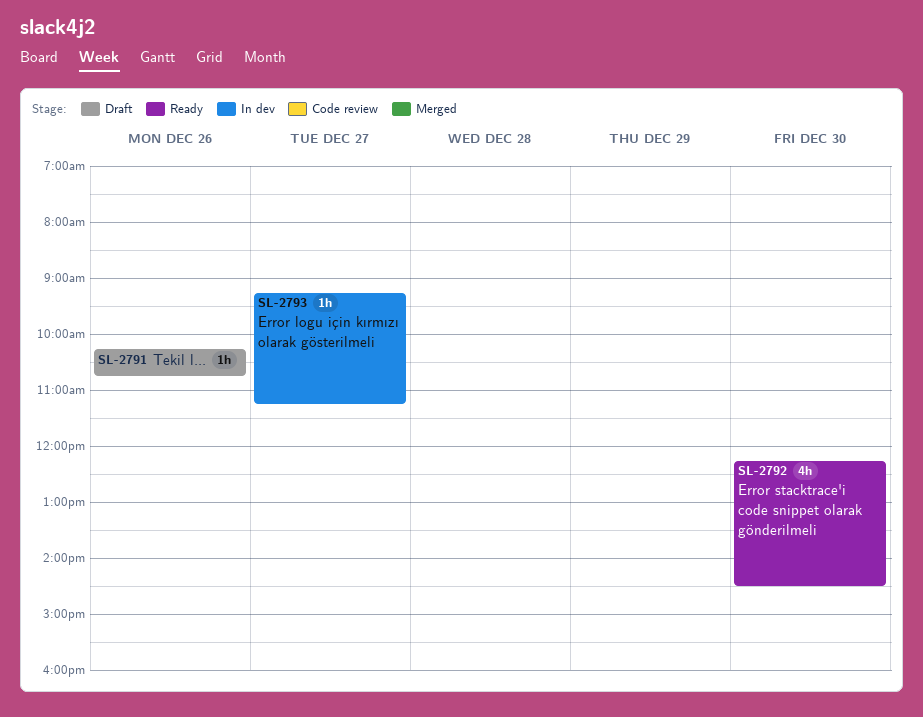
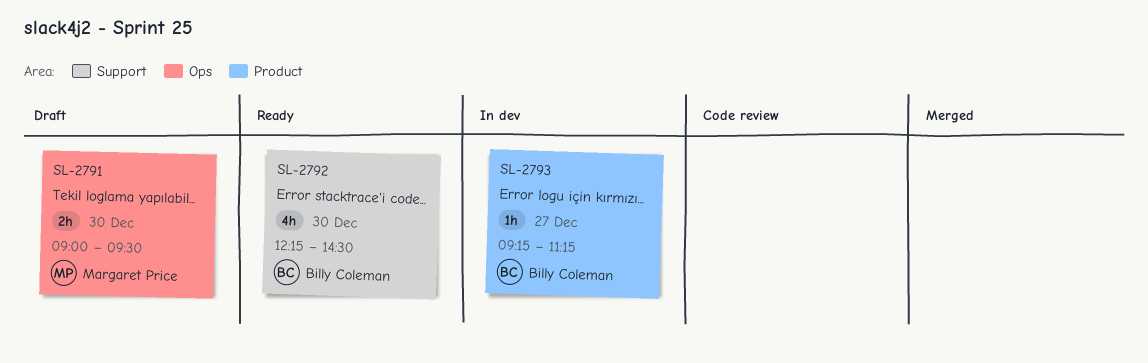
SL-2791, estimate: 1h -> 2h
SL-2791, day: Dec 26 -> Dec 30
SL-2791, begins: 10:15 -> 09:00
SL-2791, ends: 10:45 -> 09:30

